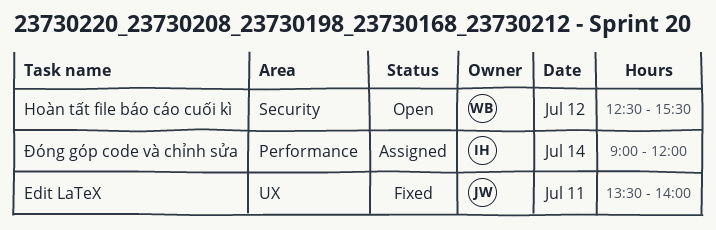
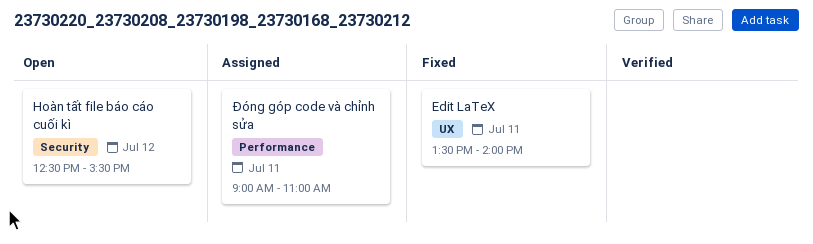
Đóng góp code và chỉnh sửa, day: Jul 14 -> Jul 11
Đóng góp code và chỉnh sửa, ends: 12:00 -> 11:00

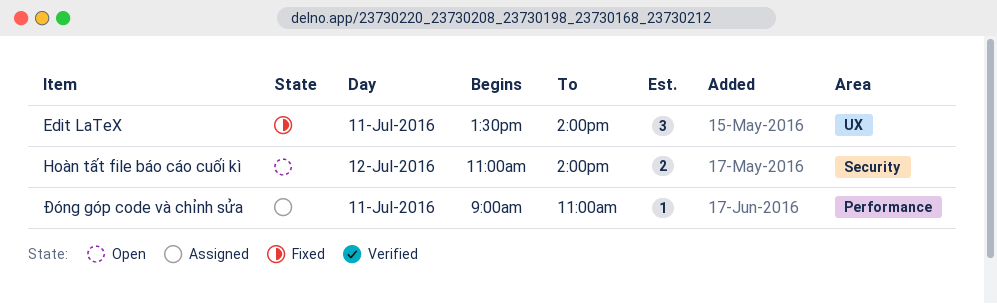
Hoàn tất file báo cáo cuối kì, begins: 12:30 -> 11:00
Hoàn tất file báo cáo cuối kì, ends: 15:30 -> 14:00

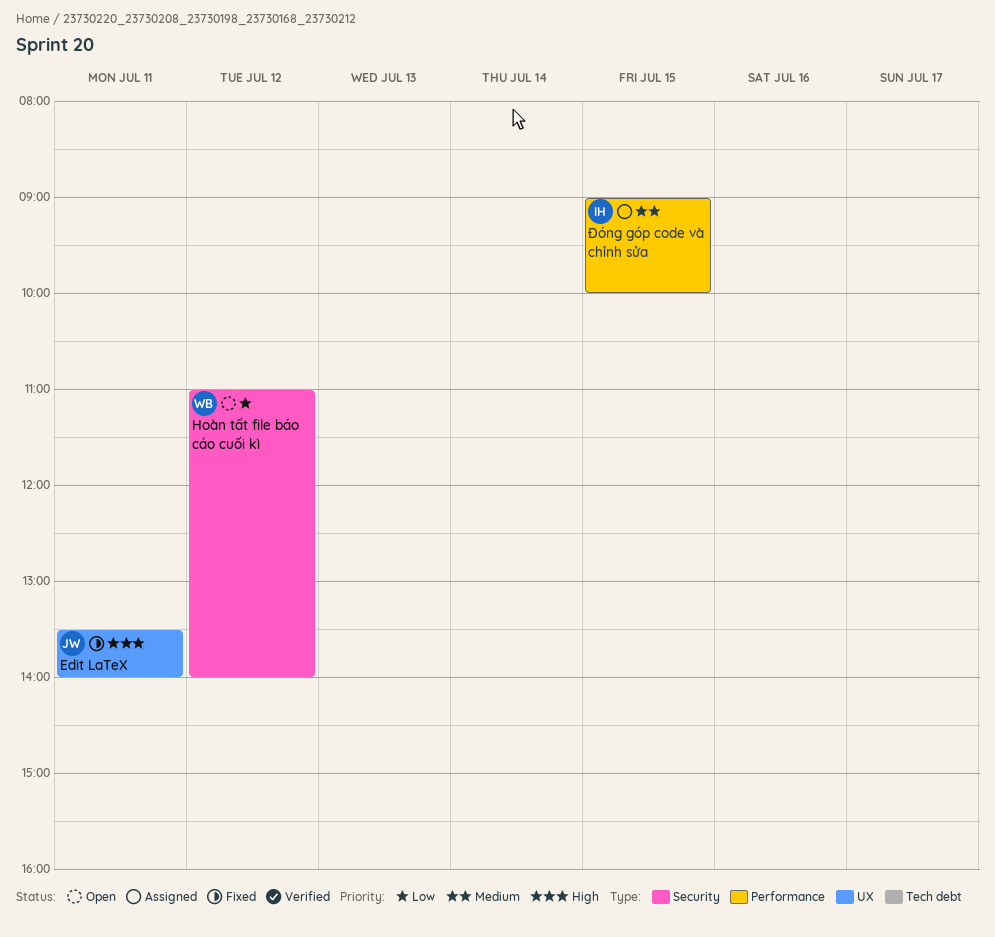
Đóng góp code và chỉnh sửa, day: Jul 11 -> Jul 15
Đóng góp code và chỉnh sửa, ends: 11:00 -> 10:00

